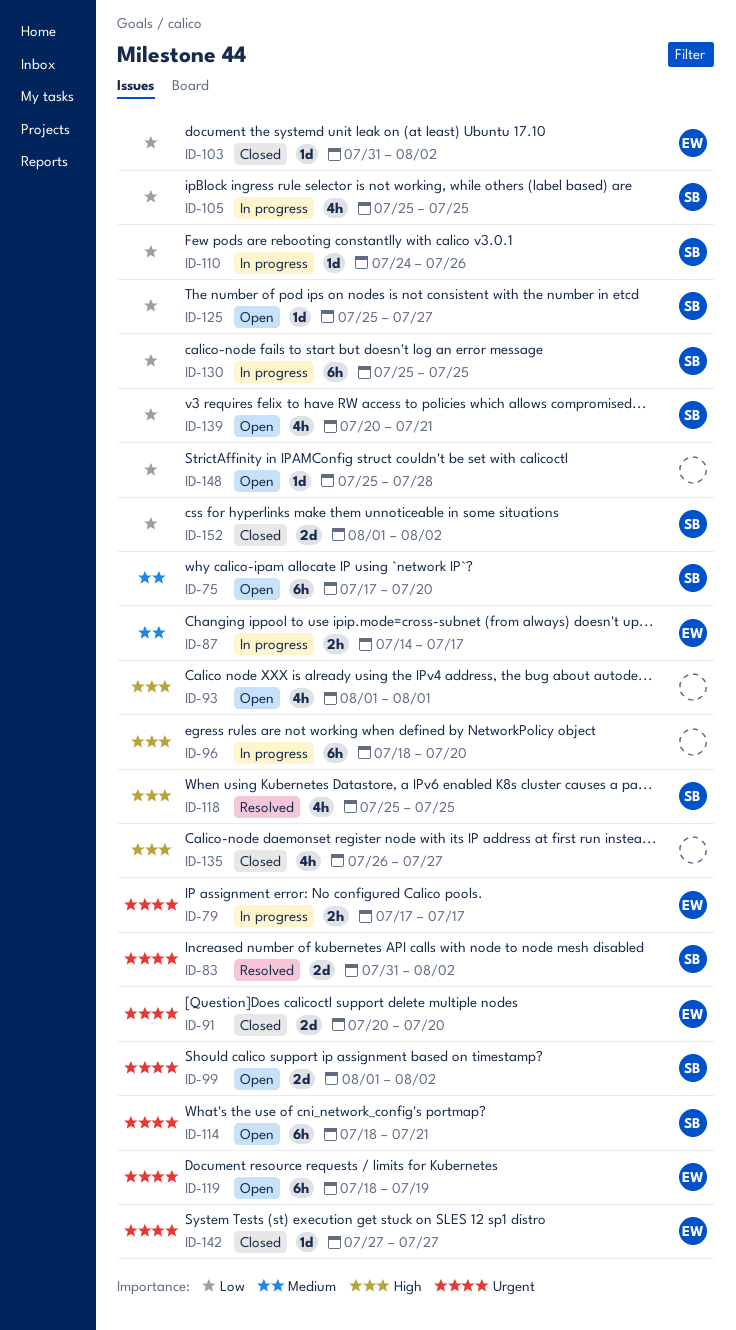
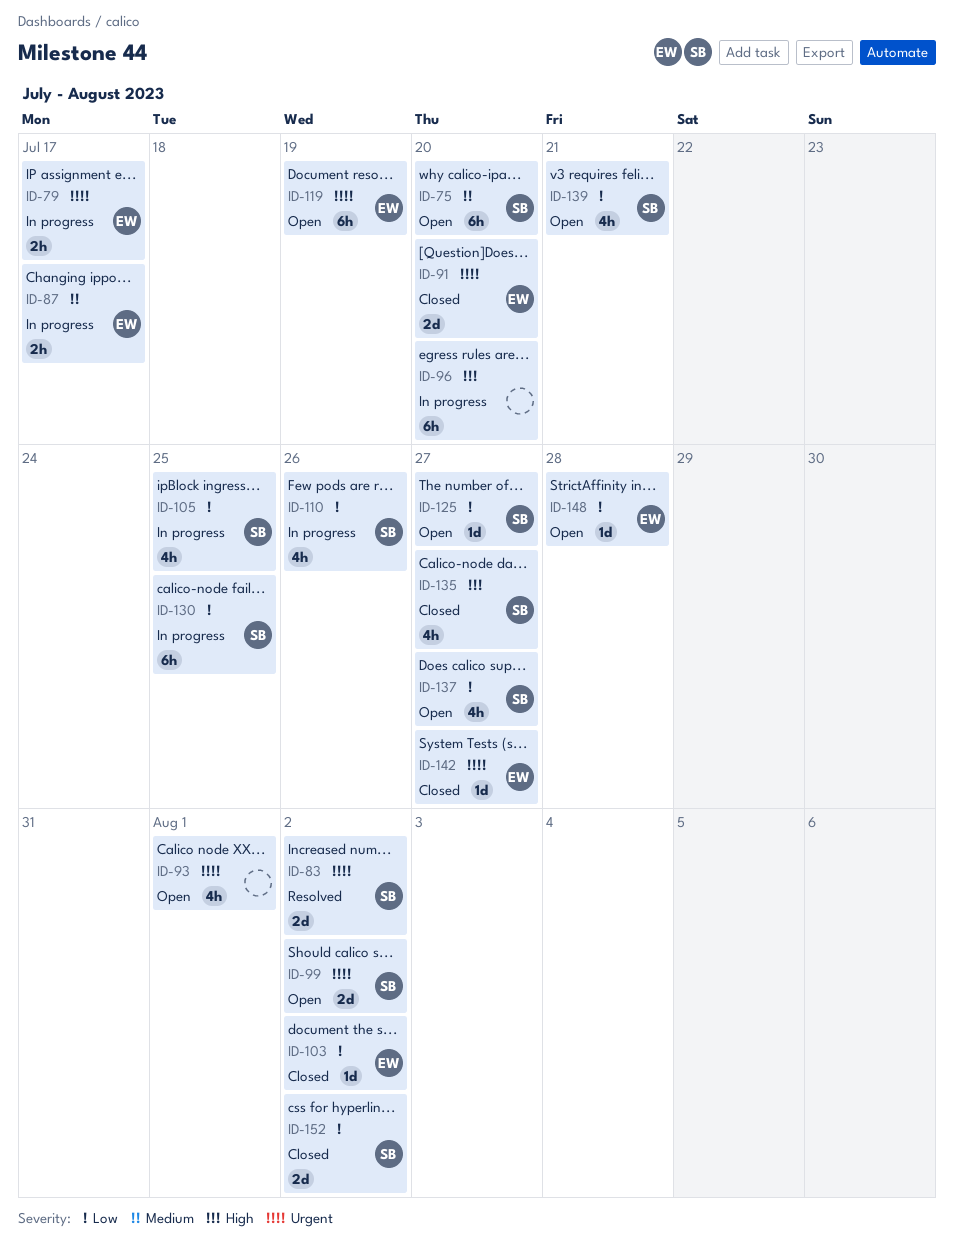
ID-93, priority: High -> Urgent
ID-110, estimate: 1d -> 4h
ID-114: present -> none
ID-118: present -> none
ID-135, owner: none -> SB
ID-137: none -> present
ID-148, owner: none -> EW

